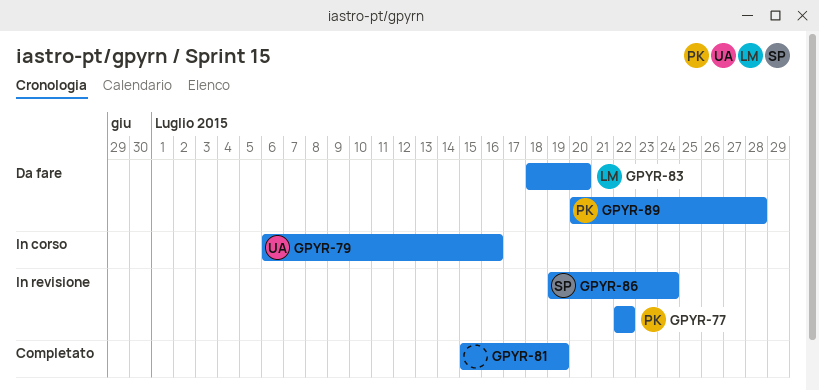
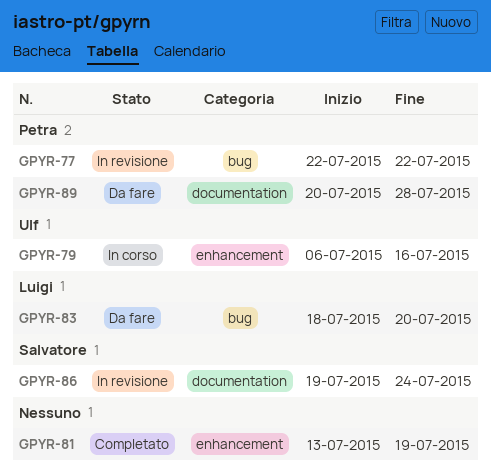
GPYR-81, start: Jul 15 -> Jul 13

